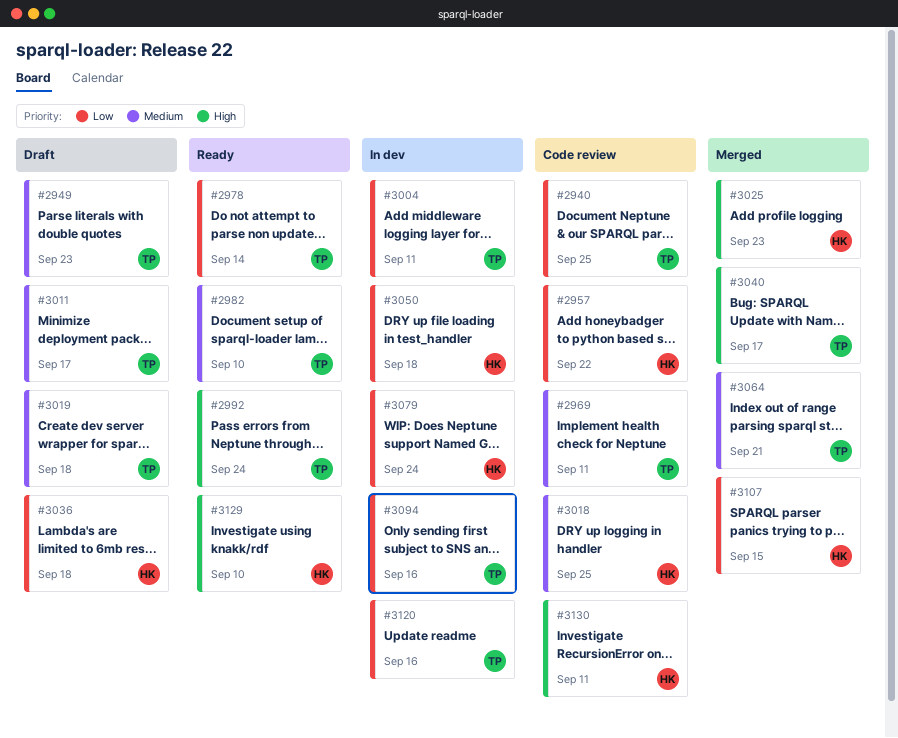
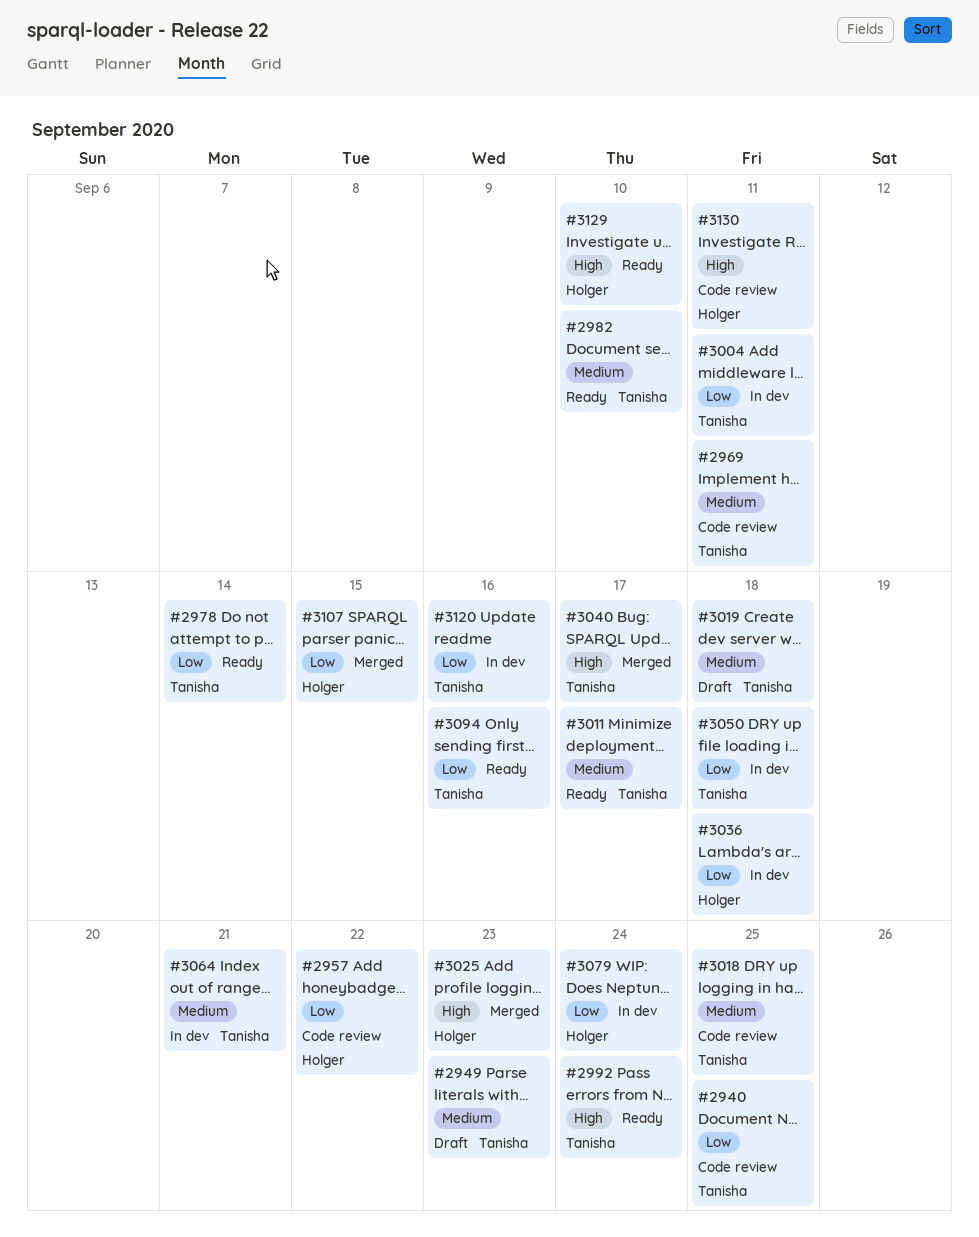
#3011, status: Draft -> Ready
#3018, owner: Holger -> Tanisha
#3036, status: Draft -> In dev
#3050, owner: Holger -> Tanisha
#3064, status: Merged -> In dev
#3094, status: In dev -> Ready

